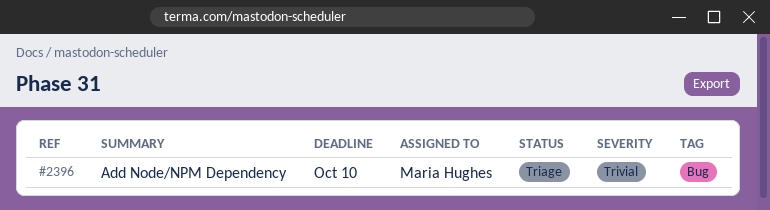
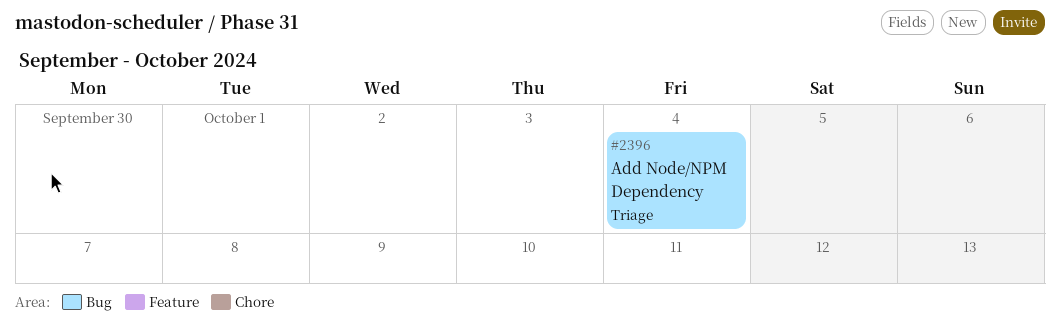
#2396, due: Oct 10 -> Oct 4

